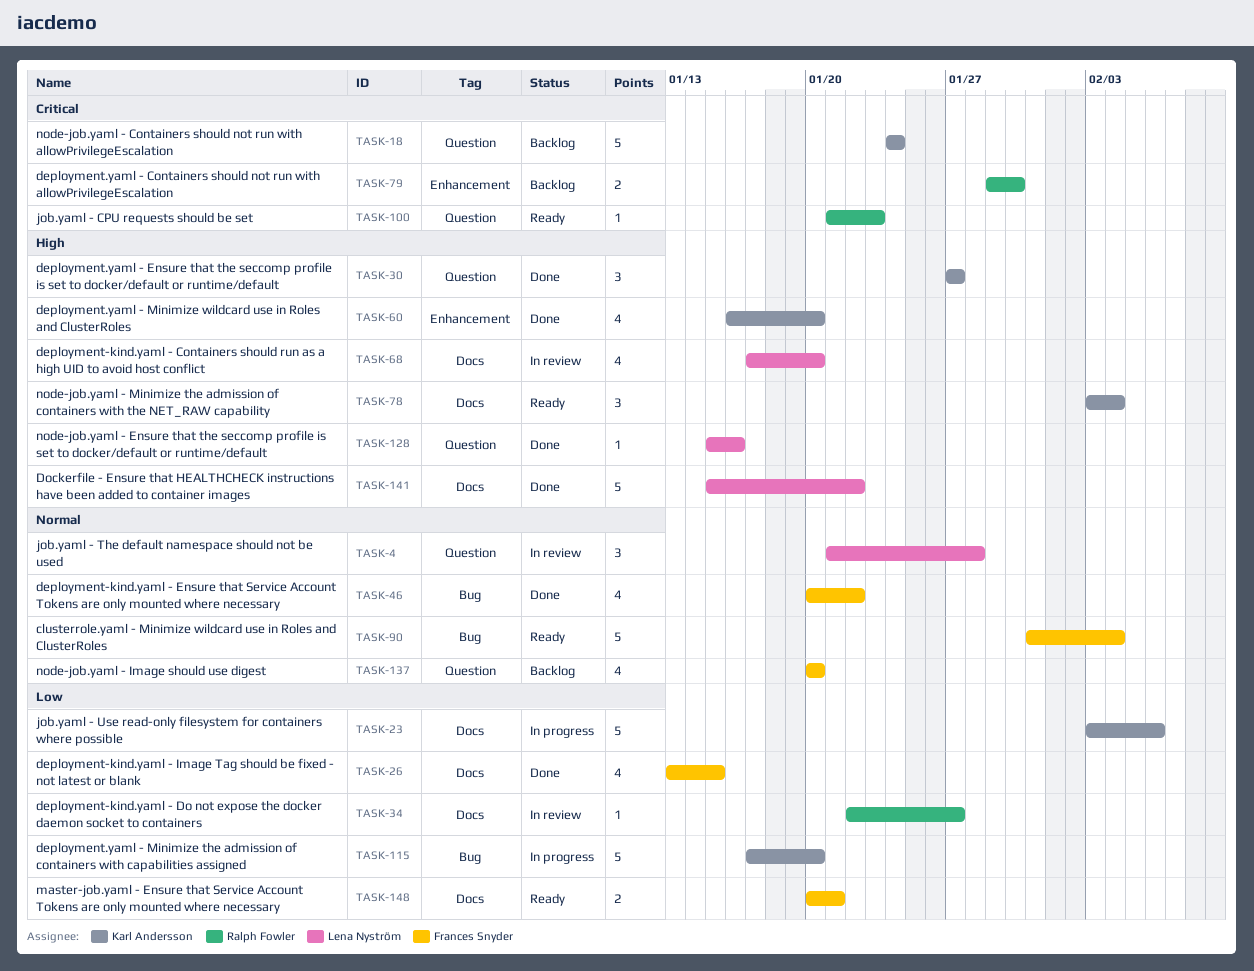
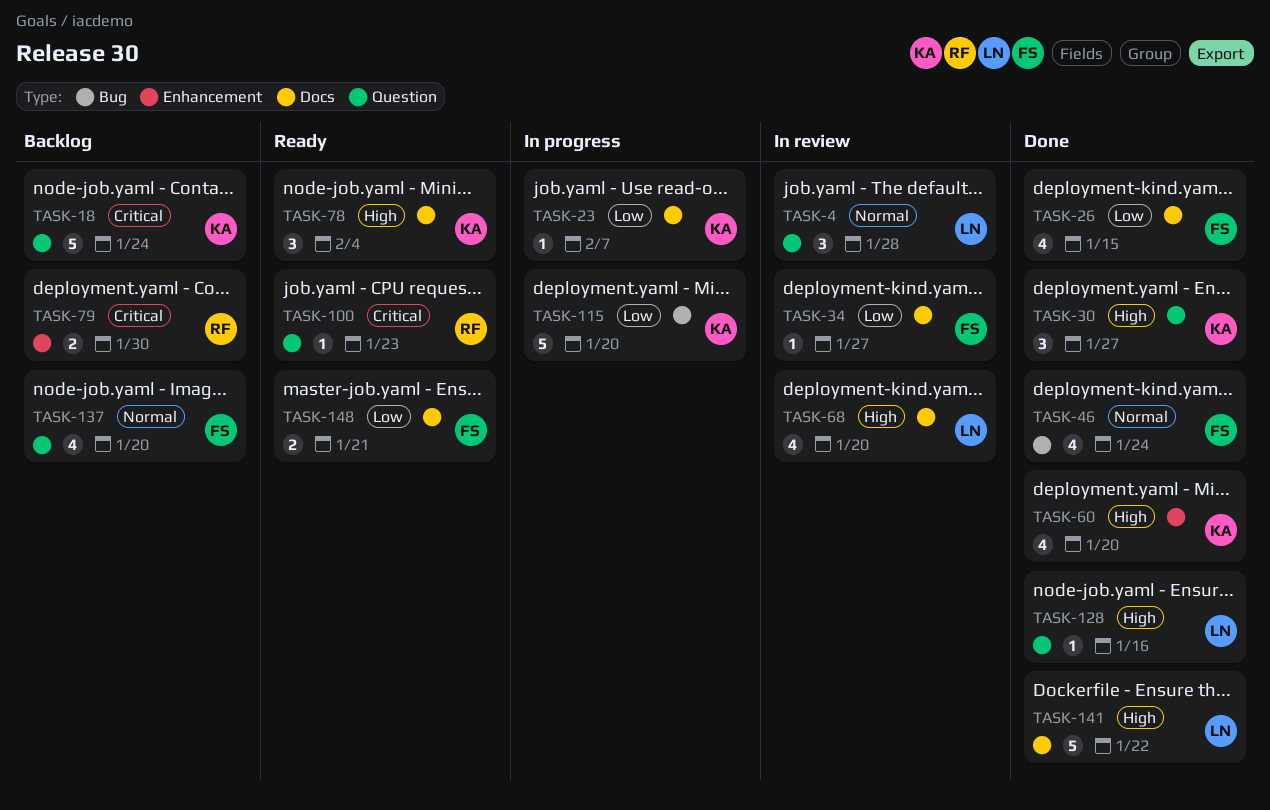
TASK-23, estimate: 5 -> 1
TASK-23, due: Feb 6 -> Feb 7
TASK-34, owner: Ralph Fowler -> Frances Snyder
TASK-46, due: Jan 22 -> Jan 24
TASK-90: present -> none

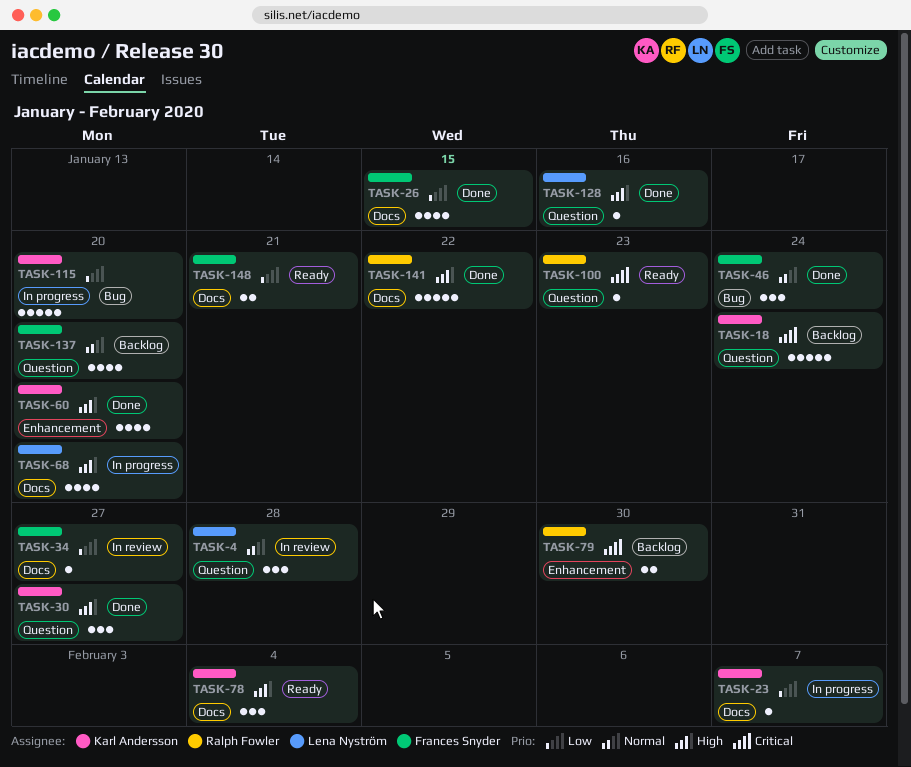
TASK-46, estimate: 4 -> 3
TASK-68, status: In review -> In progress
TASK-141, owner: Lena Nyström -> Ralph Fowler

